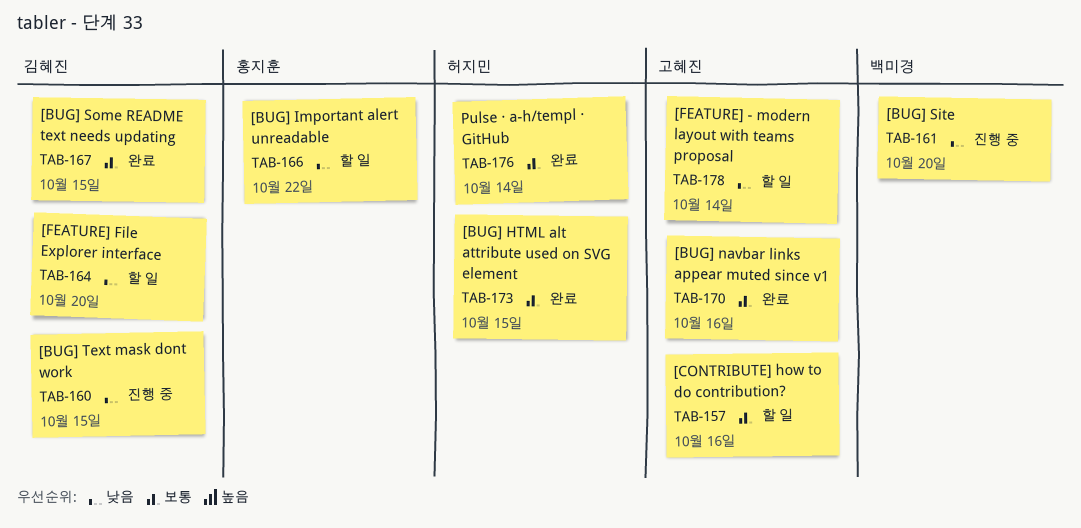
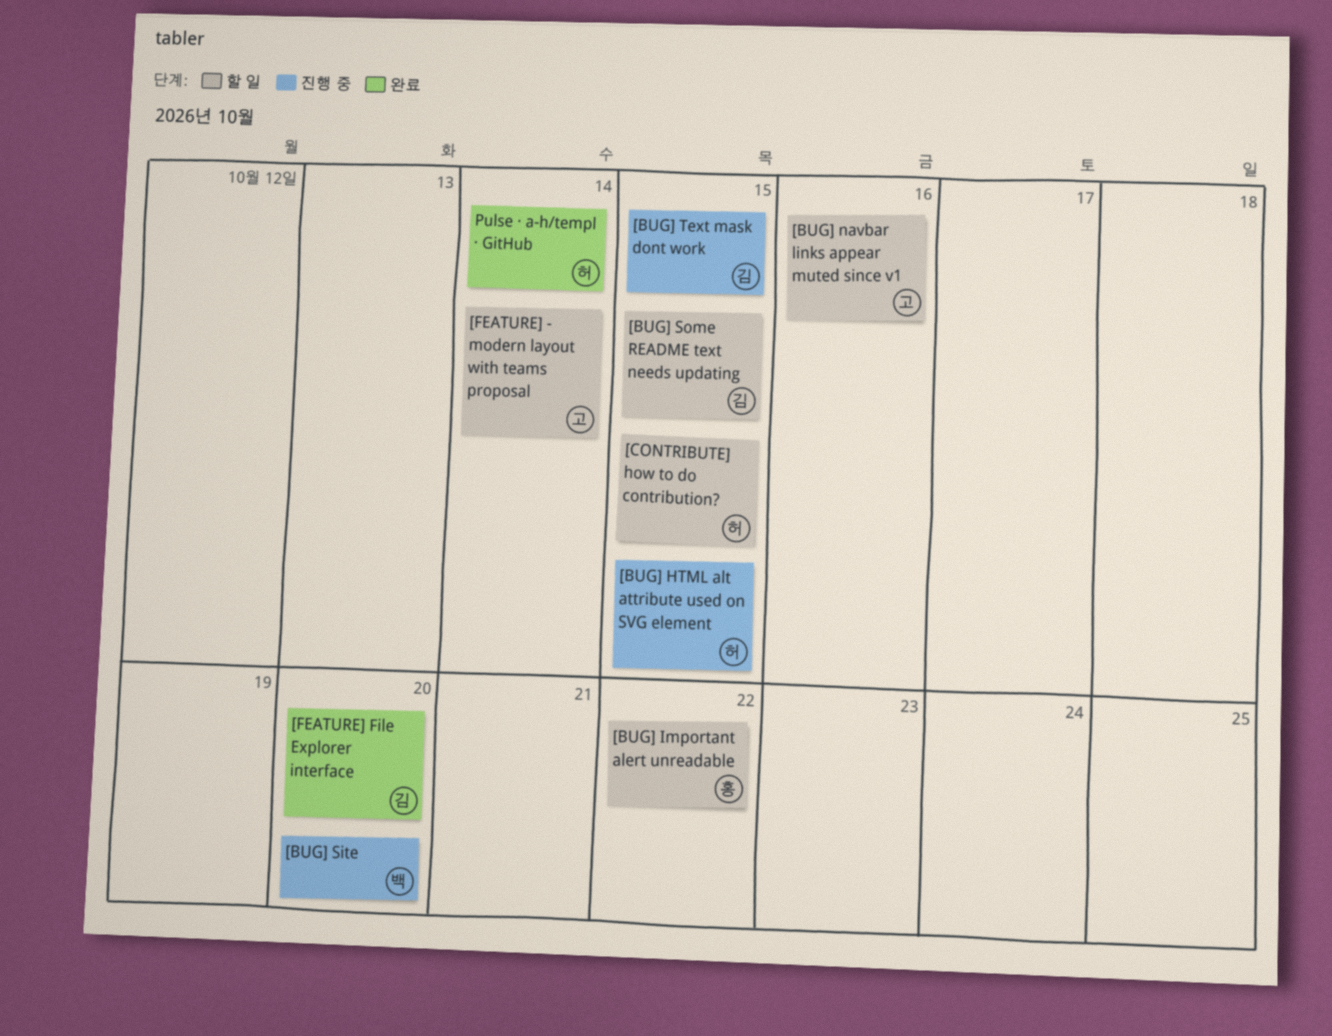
[BUG] HTML alt attribute used on SVG element, status: 완료 -> 진행 중
[BUG] navbar links appear muted since v1, status: 완료 -> 할 일
[BUG] Some README text needs updating, status: 완료 -> 할 일
[CONTRIBUTE] how to do contribution?, owner: 고혜진 -> 허지민
[CONTRIBUTE] how to do contribution?, due: Oct 16 -> Oct 15
[FEATURE] File Explorer interface, status: 할 일 -> 완료

